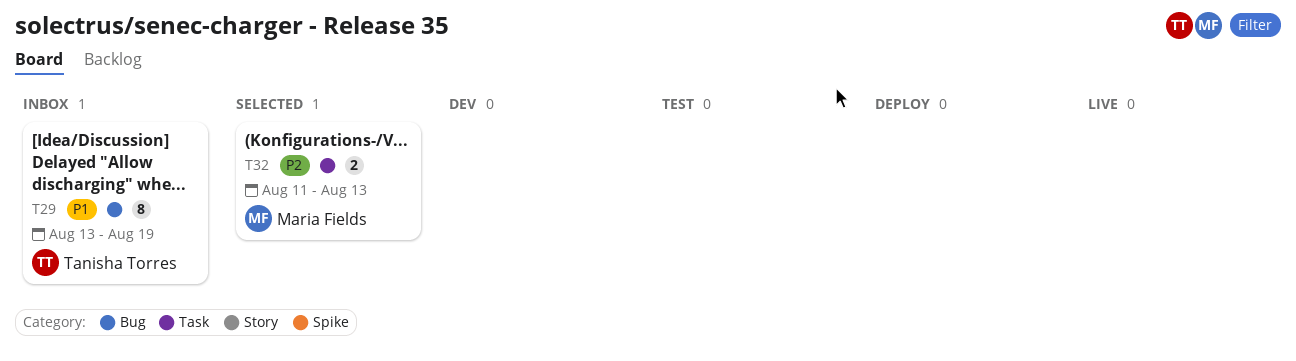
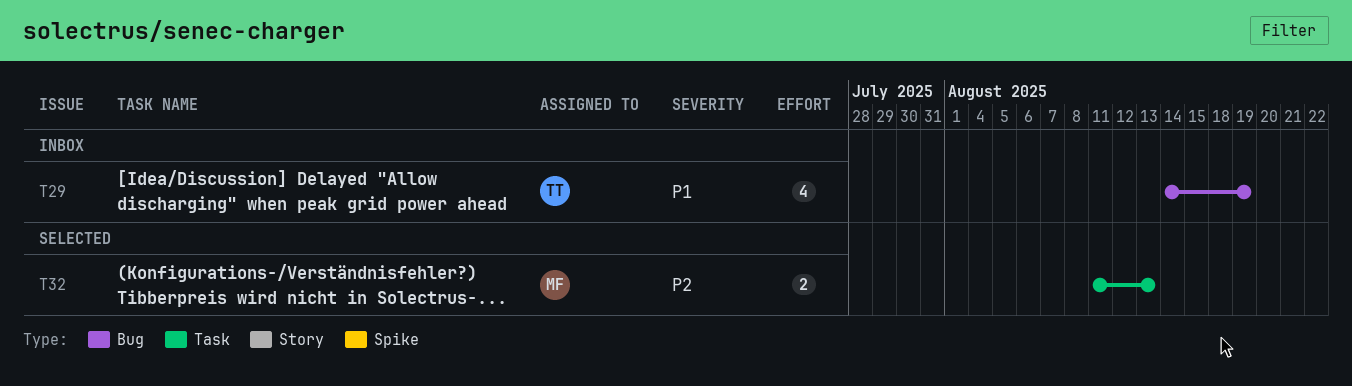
T29, estimate: 8 -> 4
T29, start: Aug 13 -> Aug 14

